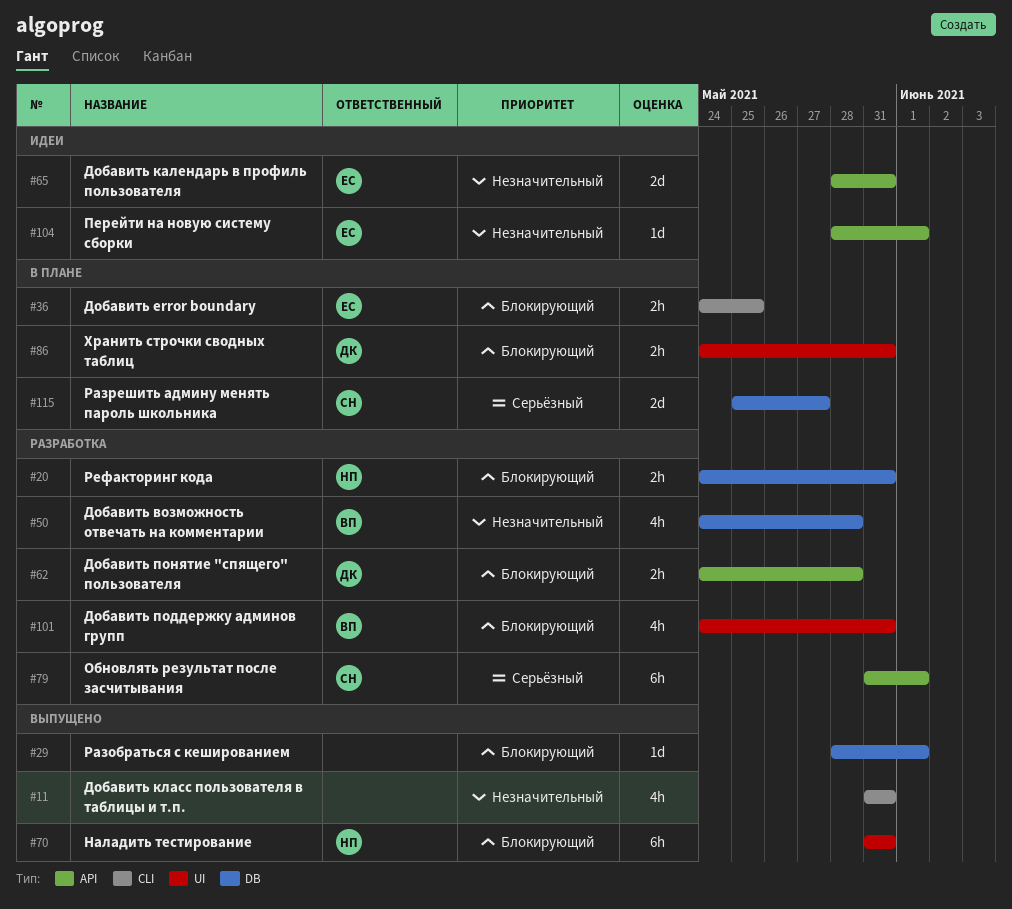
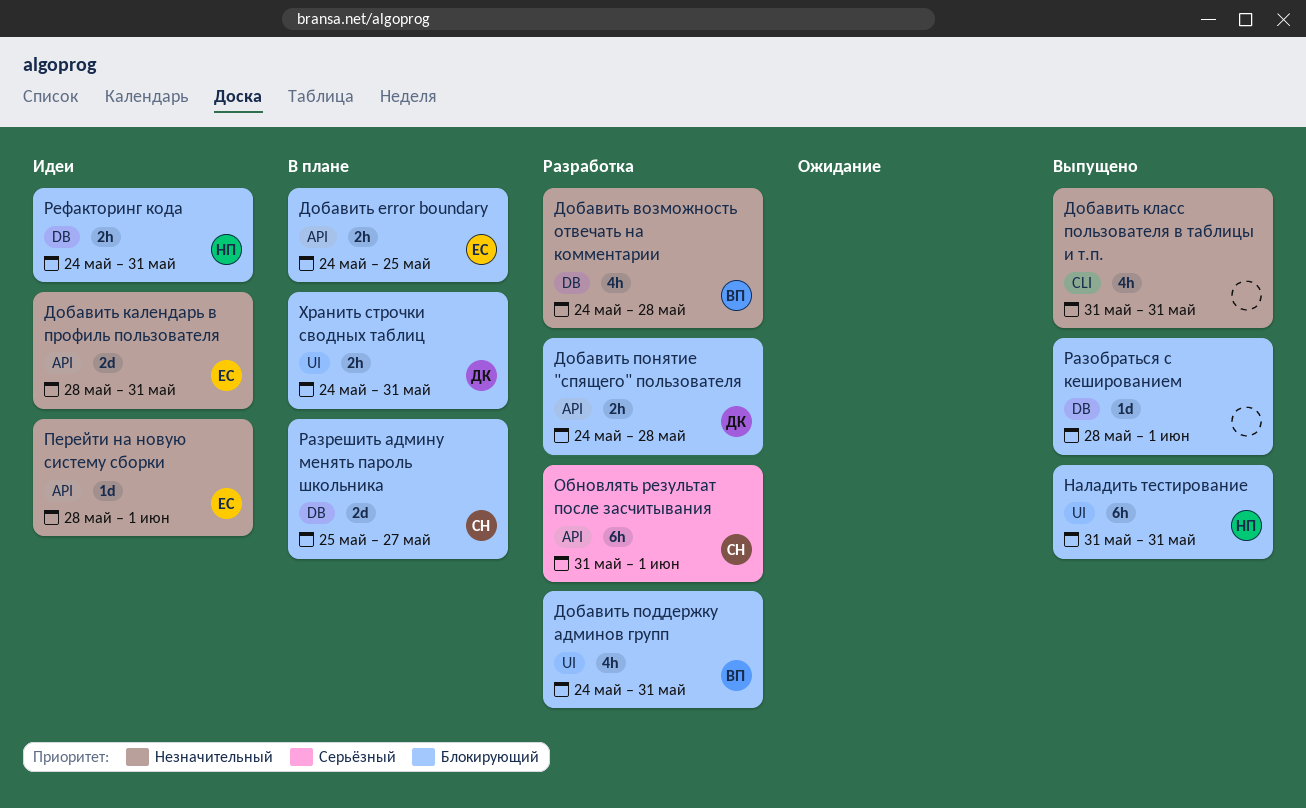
Добавить error boundary, label: CLI -> API
Разрешить админу менять пароль школьника, priority: Серьёзный -> Блокирующий
Рефакторинг кода, status: Разработка -> Идеи

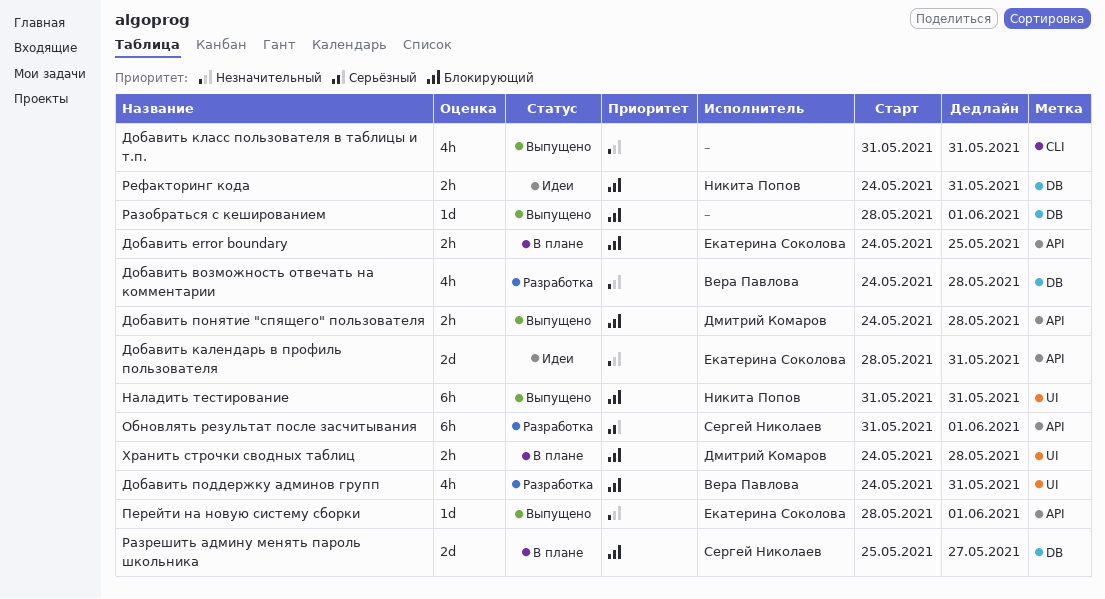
Добавить понятие "спящего" пользователя, status: Разработка -> Выпущено
Перейти на новую систему сборки, status: Идеи -> Выпущено
Хранить строчки сводных таблиц, due: May 31 -> May 28

